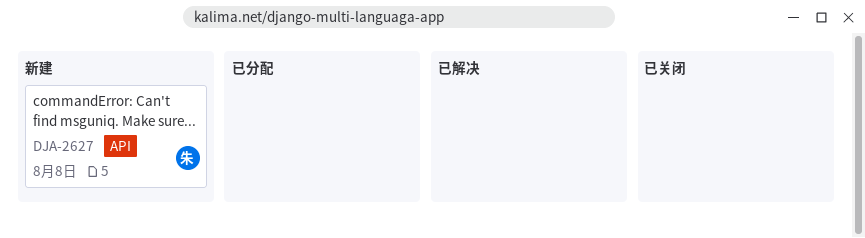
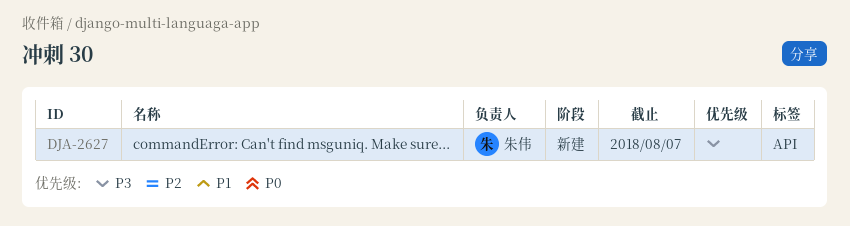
DJA-2627, due: Aug 8 -> Aug 7

